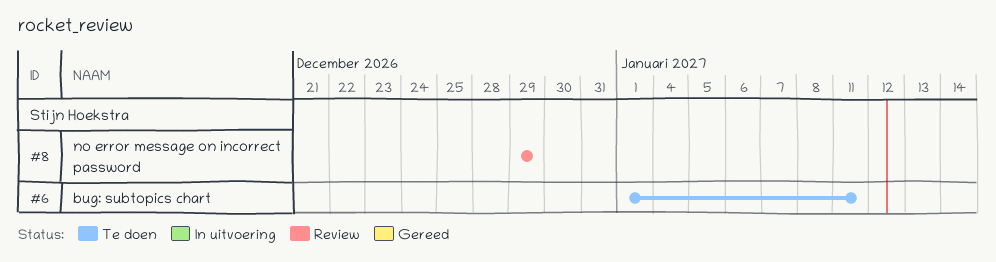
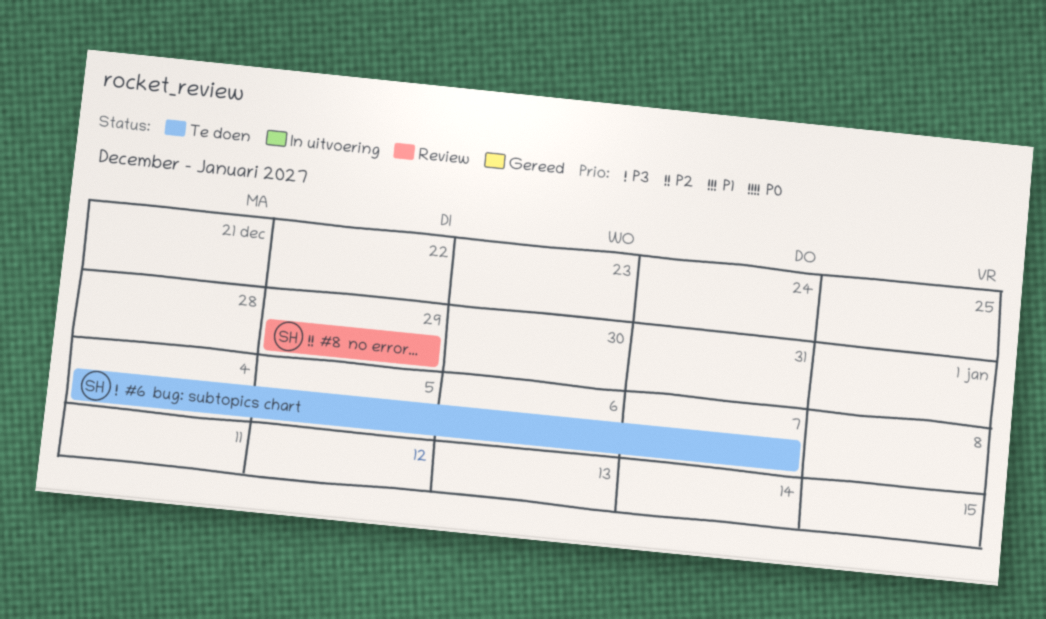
#6, start: Jan 1 -> Jan 4
#6, due: Jan 11 -> Jan 7

